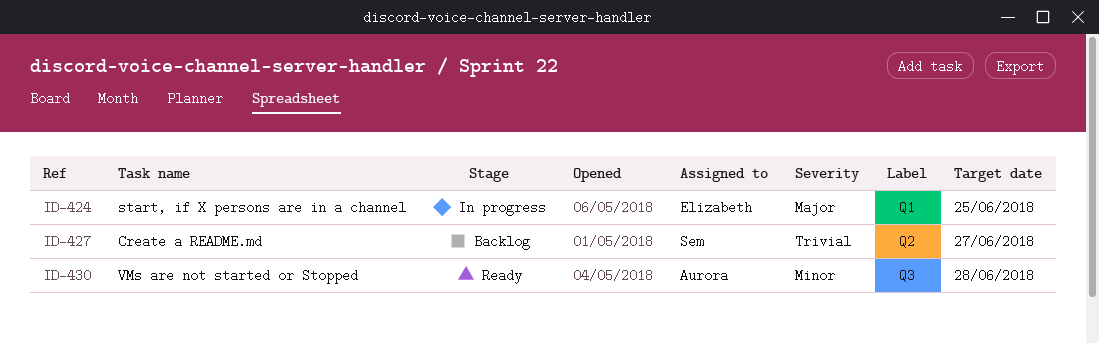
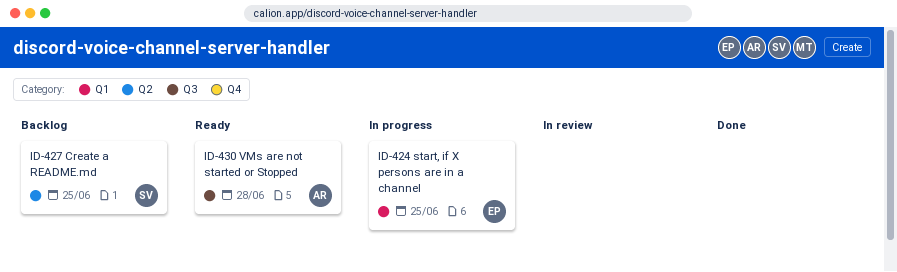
ID-427, due: Jun 27 -> Jun 25

